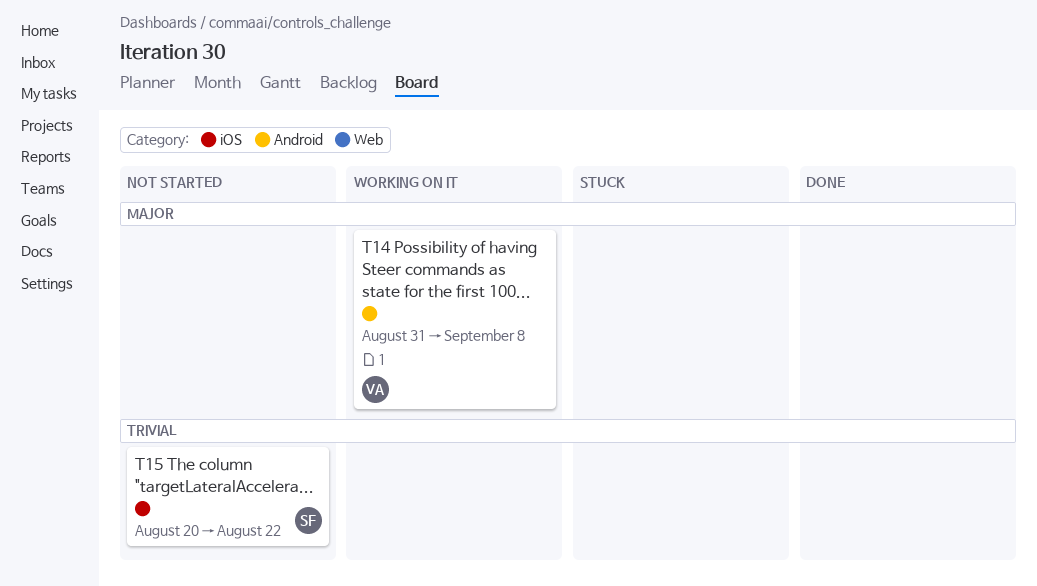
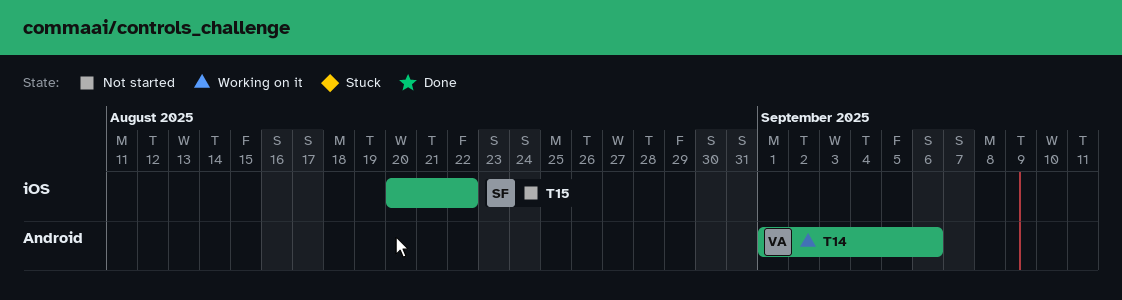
T14, start: Aug 31 -> Sep 1
T14, due: Sep 8 -> Sep 6

